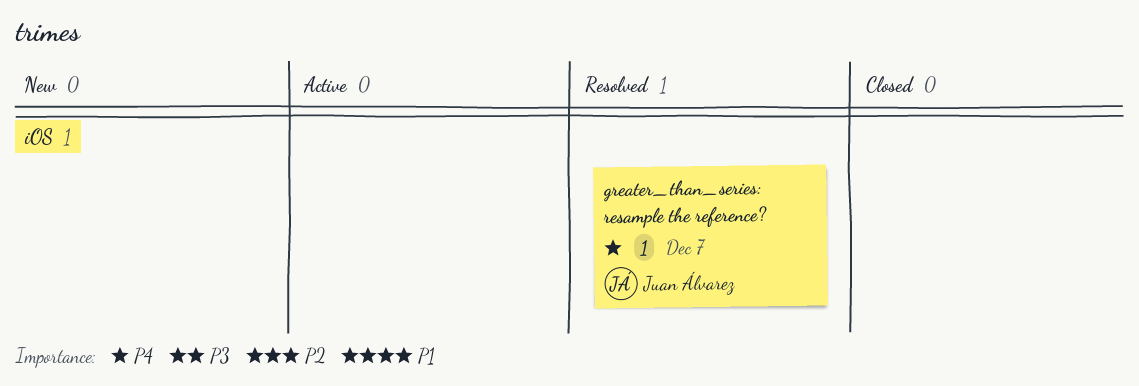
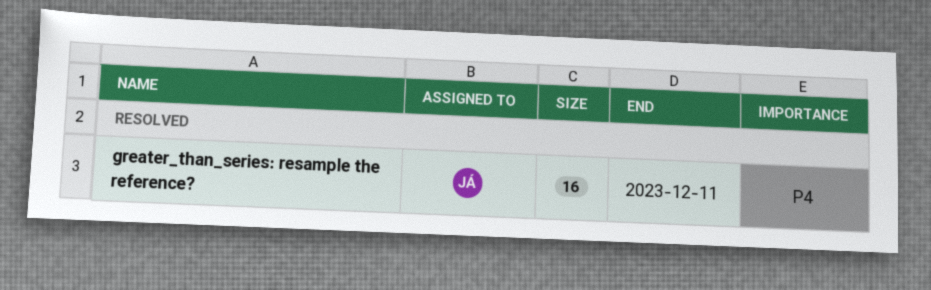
greater_than_series: resample the reference?, estimate: 1 -> 16
greater_than_series: resample the reference?, due: Dec 7 -> Dec 11

